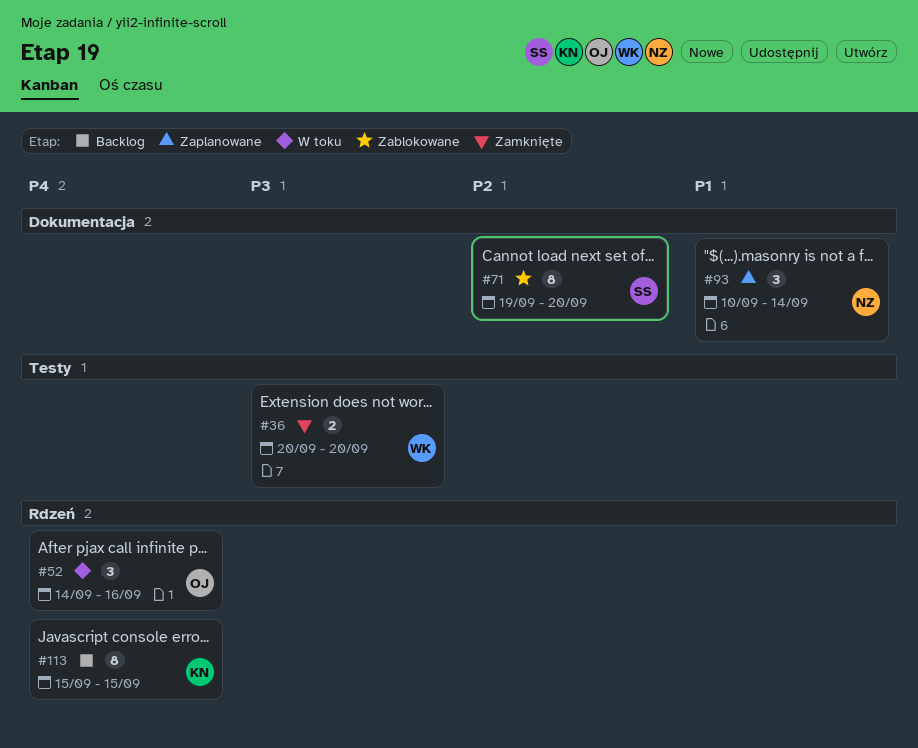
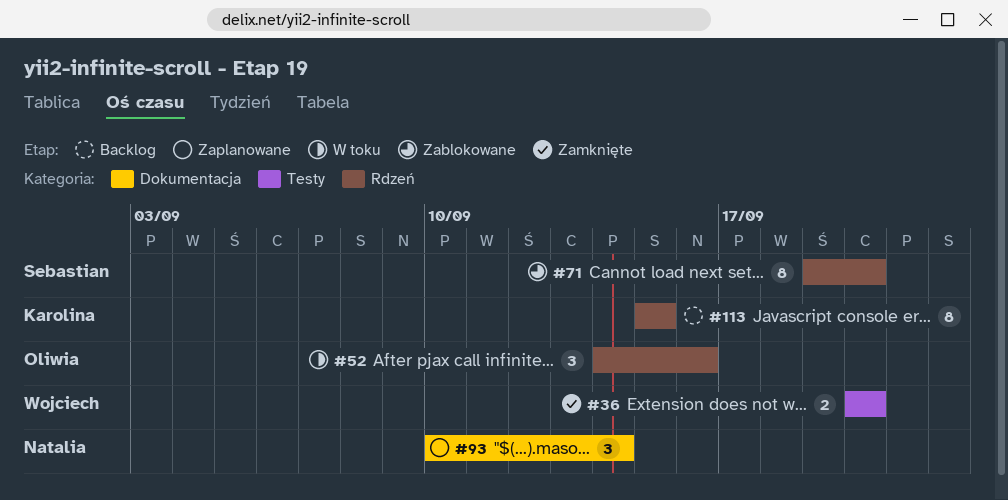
#71, label: Dokumentacja -> Rdzeń

